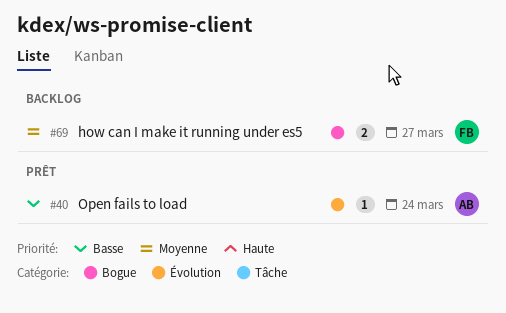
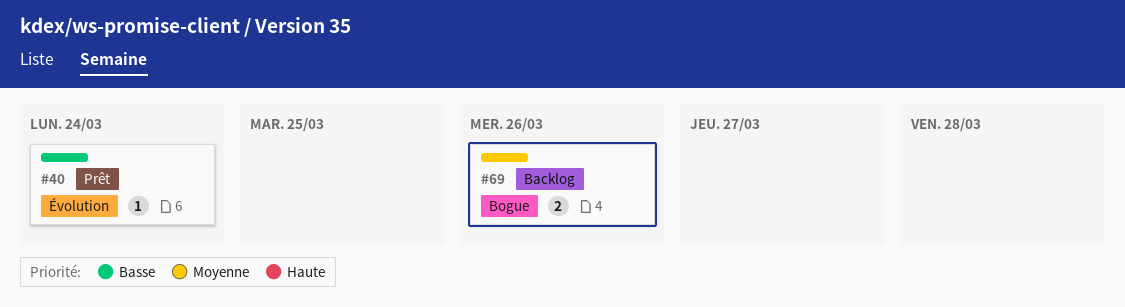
#69, due: Mar 27 -> Mar 26

